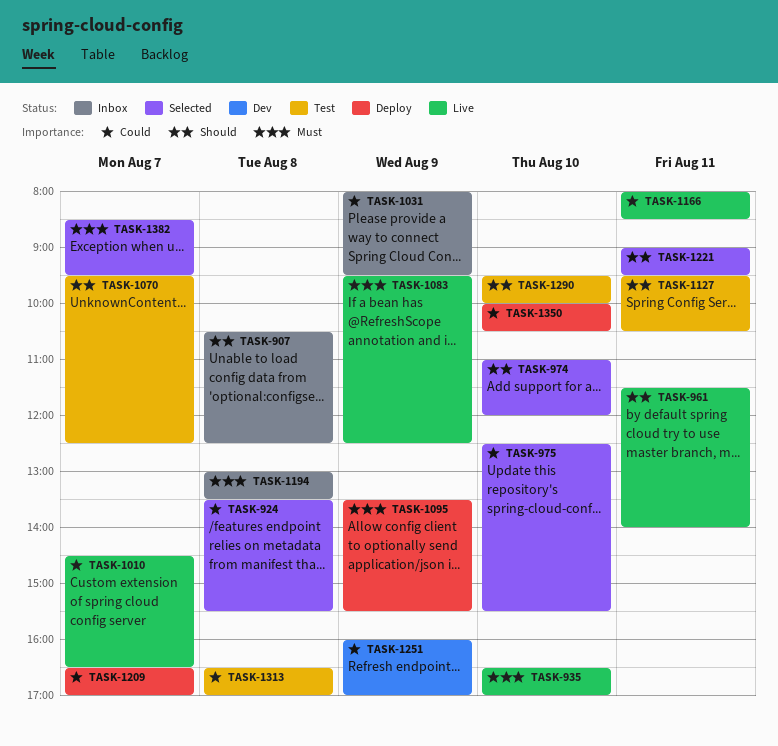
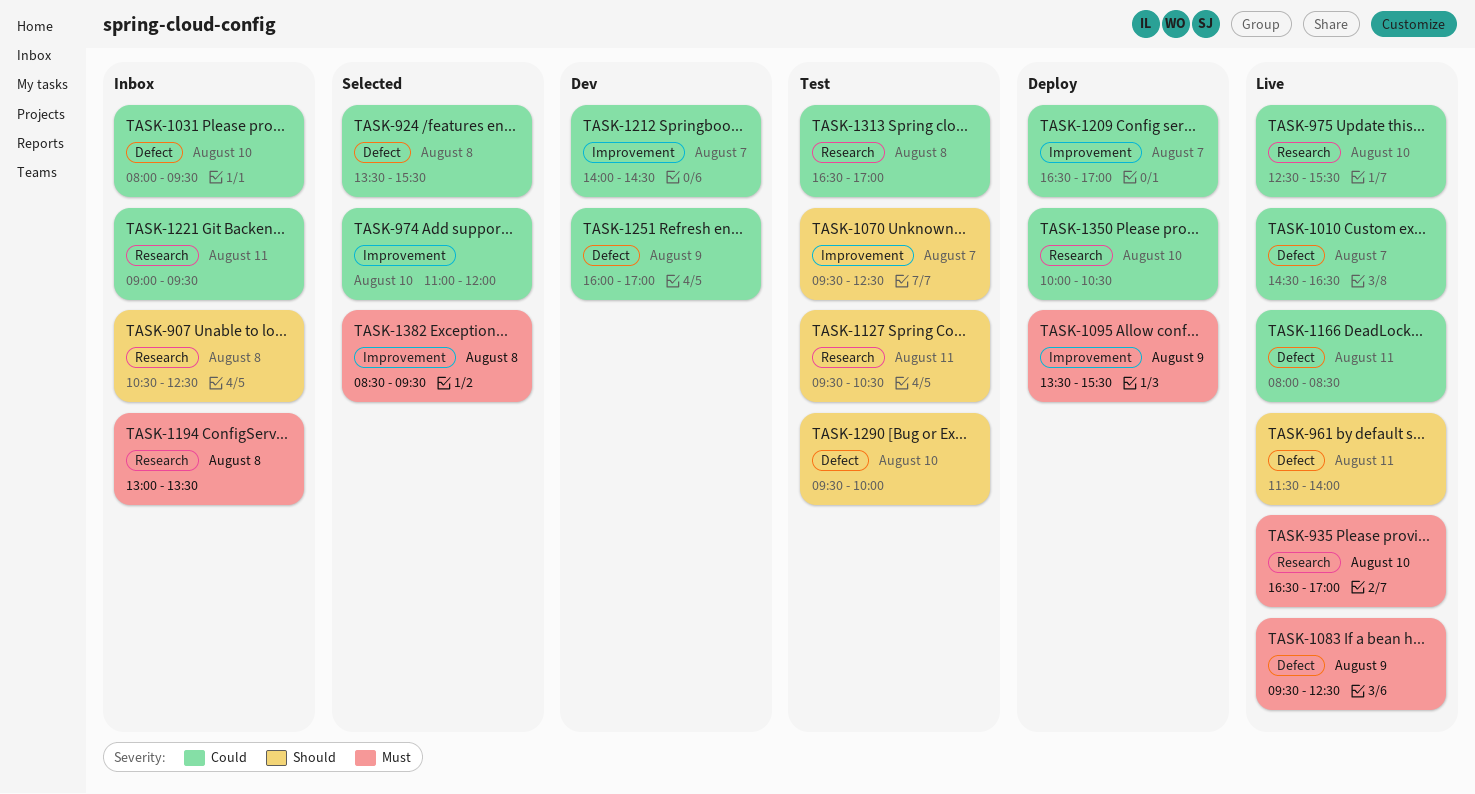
TASK-974, priority: Should -> Could
TASK-975, status: Selected -> Live
TASK-1031, day: Aug 9 -> Aug 10
TASK-1212: none -> present
TASK-1221, status: Selected -> Inbox
TASK-1221, priority: Should -> Could
TASK-1382, day: Aug 7 -> Aug 8

